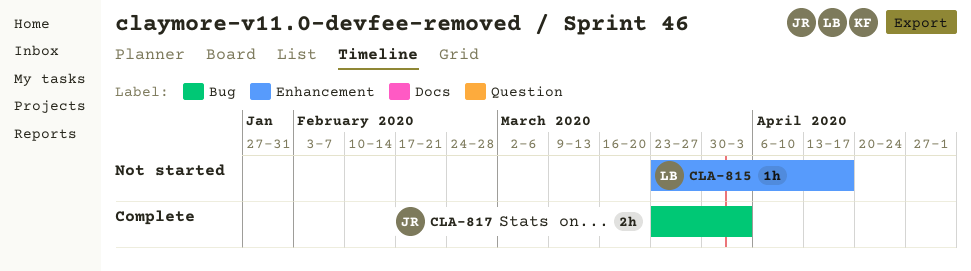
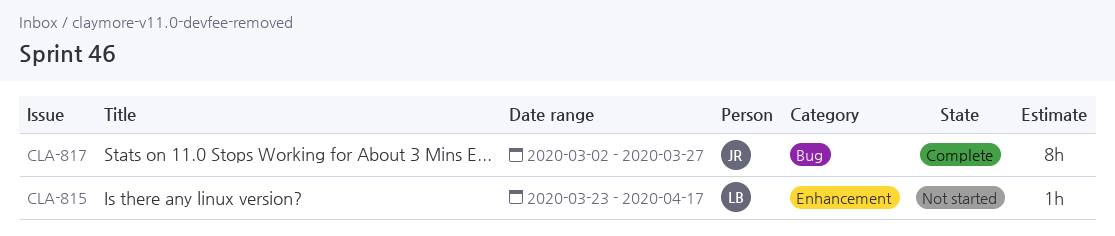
CLA-817, estimate: 2h -> 8h
CLA-817, start: Mar 23 -> Mar 2
CLA-817, due: Apr 3 -> Mar 27

